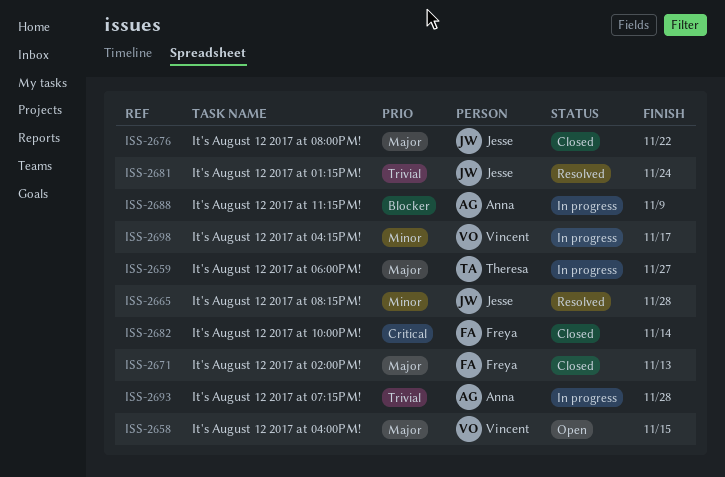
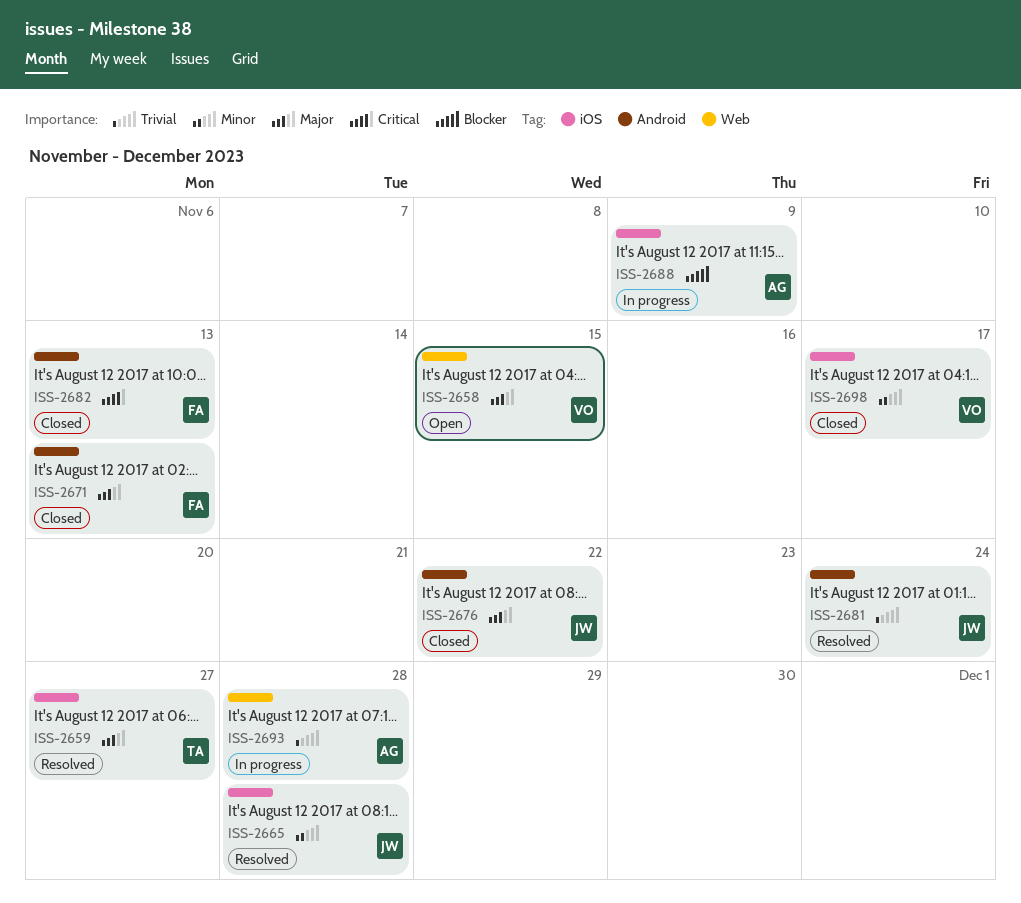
ISS-2659, status: In progress -> Resolved
ISS-2682, due: Nov 14 -> Nov 13
ISS-2698, status: In progress -> Closed

